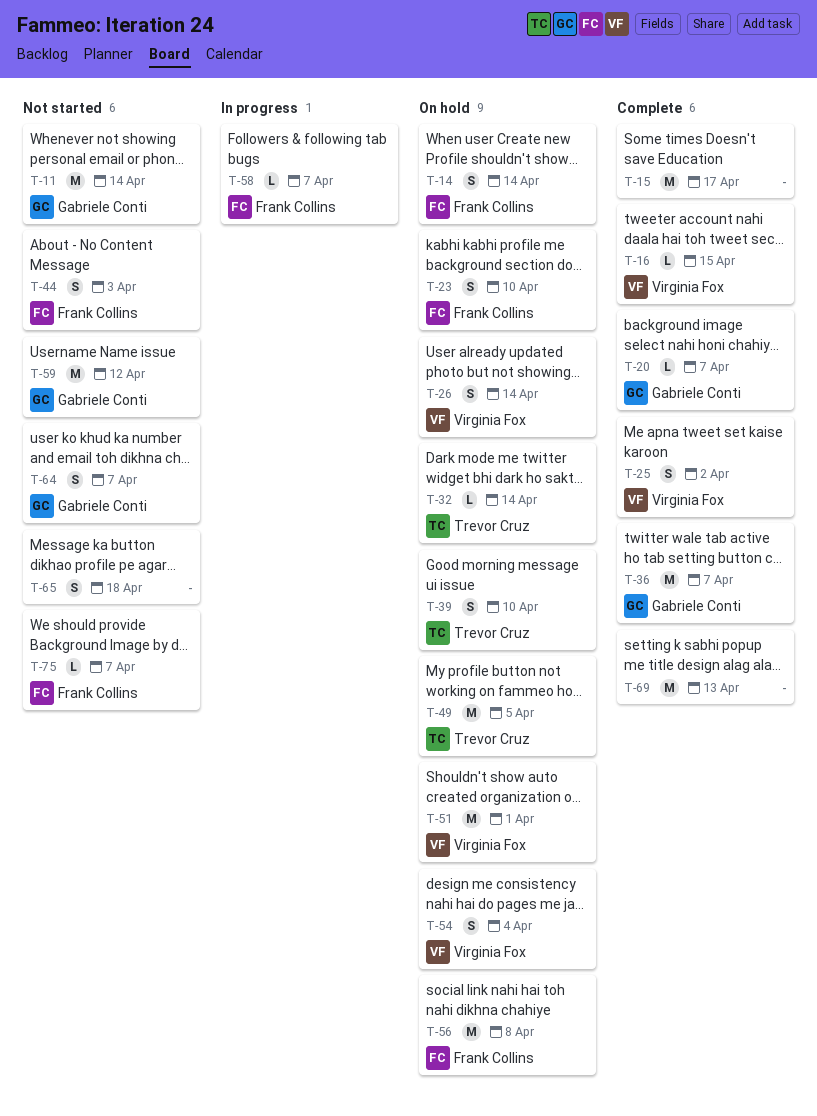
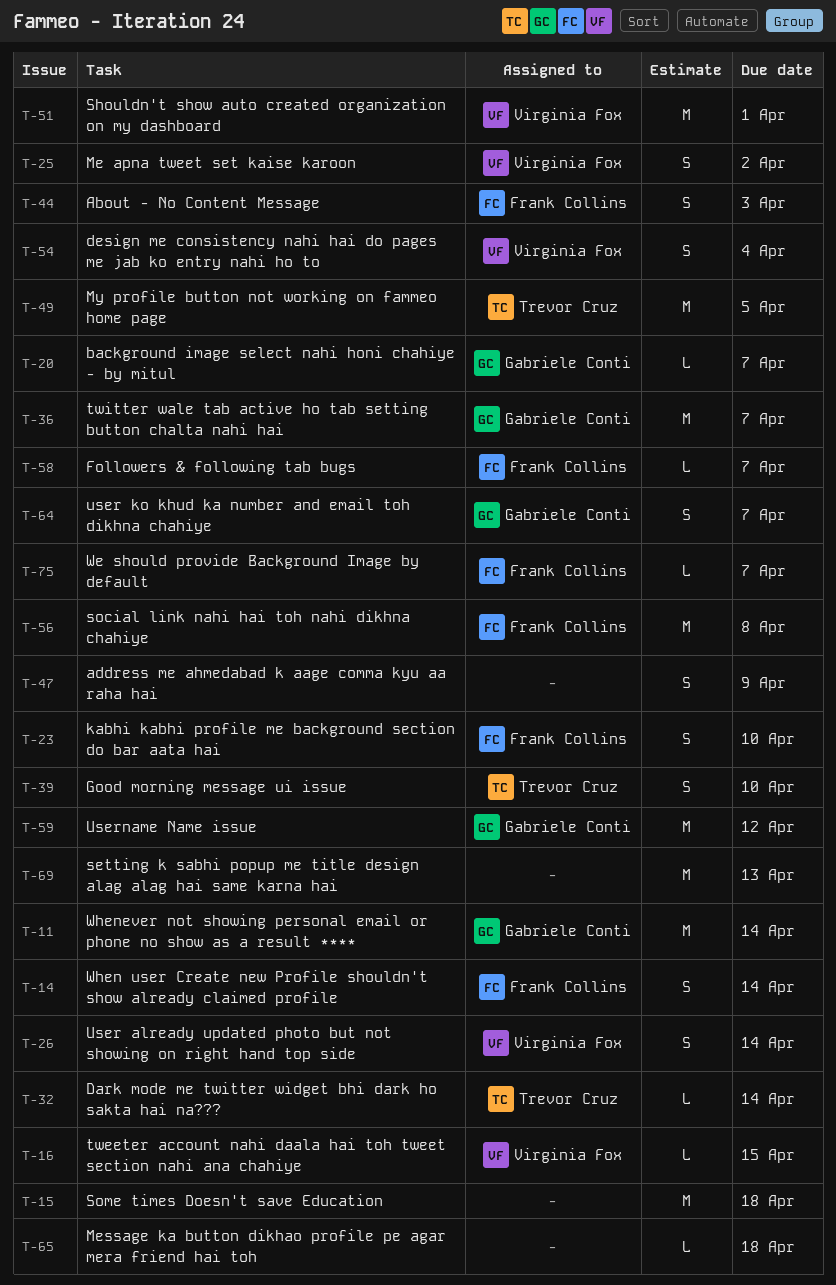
T-15, due: Apr 17 -> Apr 18
T-47: none -> present
T-65, estimate: S -> L

